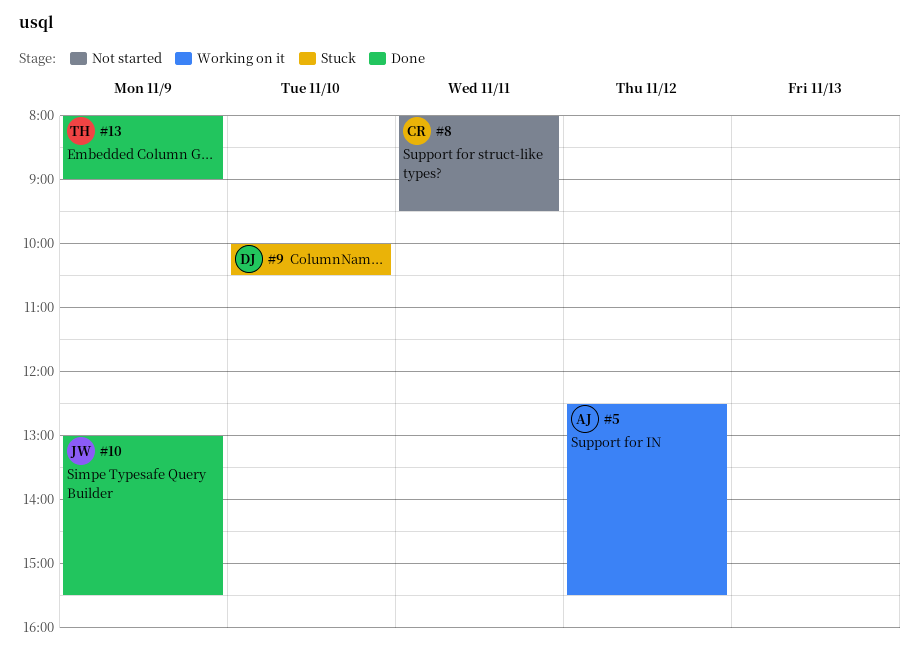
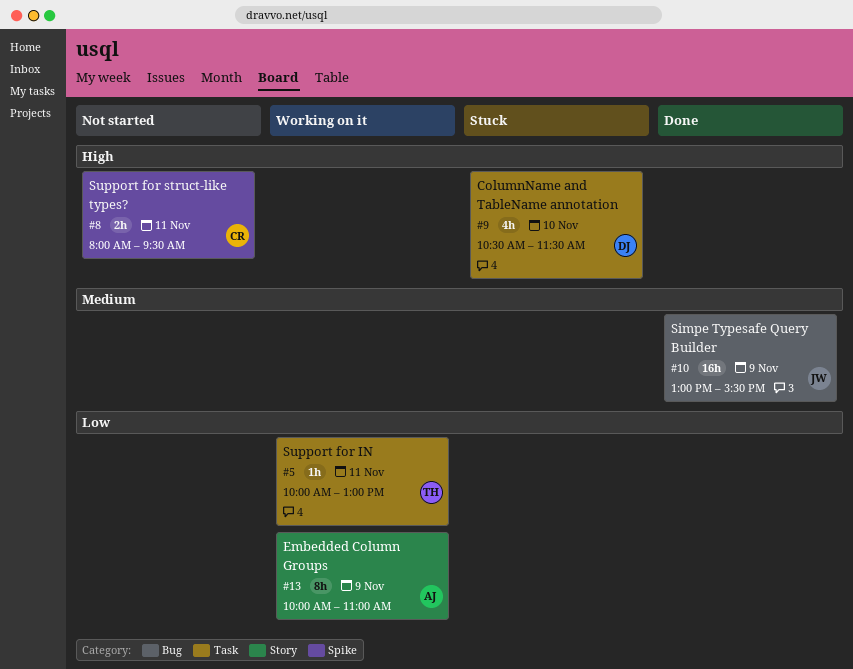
#5, owner: AJ -> TH
#5, day: Nov 12 -> Nov 11
#5, begins: 12:30 -> 10:00
#5, ends: 15:30 -> 13:00
#9, begins: 10:00 -> 10:30
#9, ends: 10:30 -> 11:30
#13, status: Done -> Working on it
#13, owner: TH -> AJ
#13, begins: 08:00 -> 10:00
#13, ends: 09:00 -> 11:00

